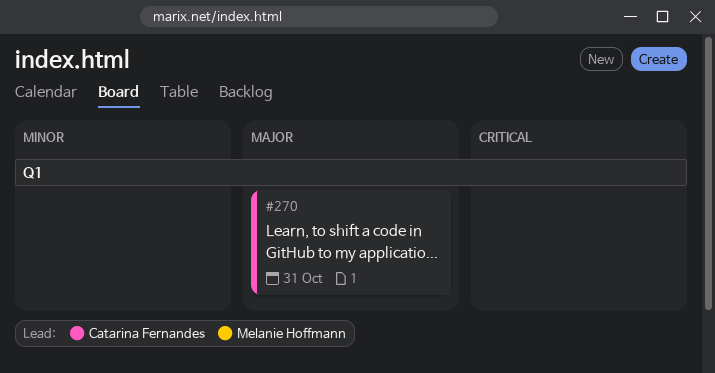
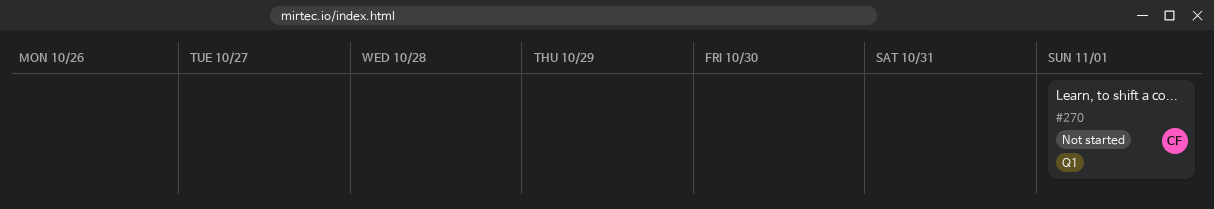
#270, due: Oct 31 -> Nov 1

